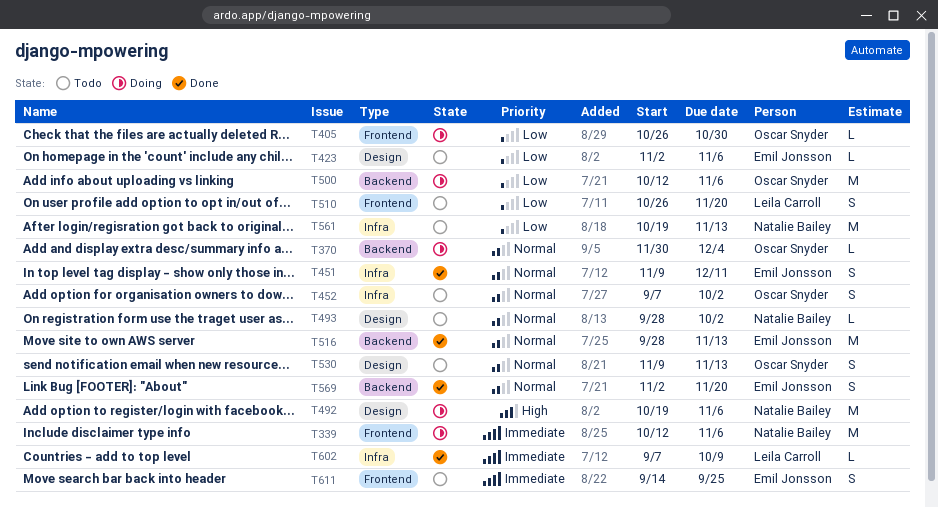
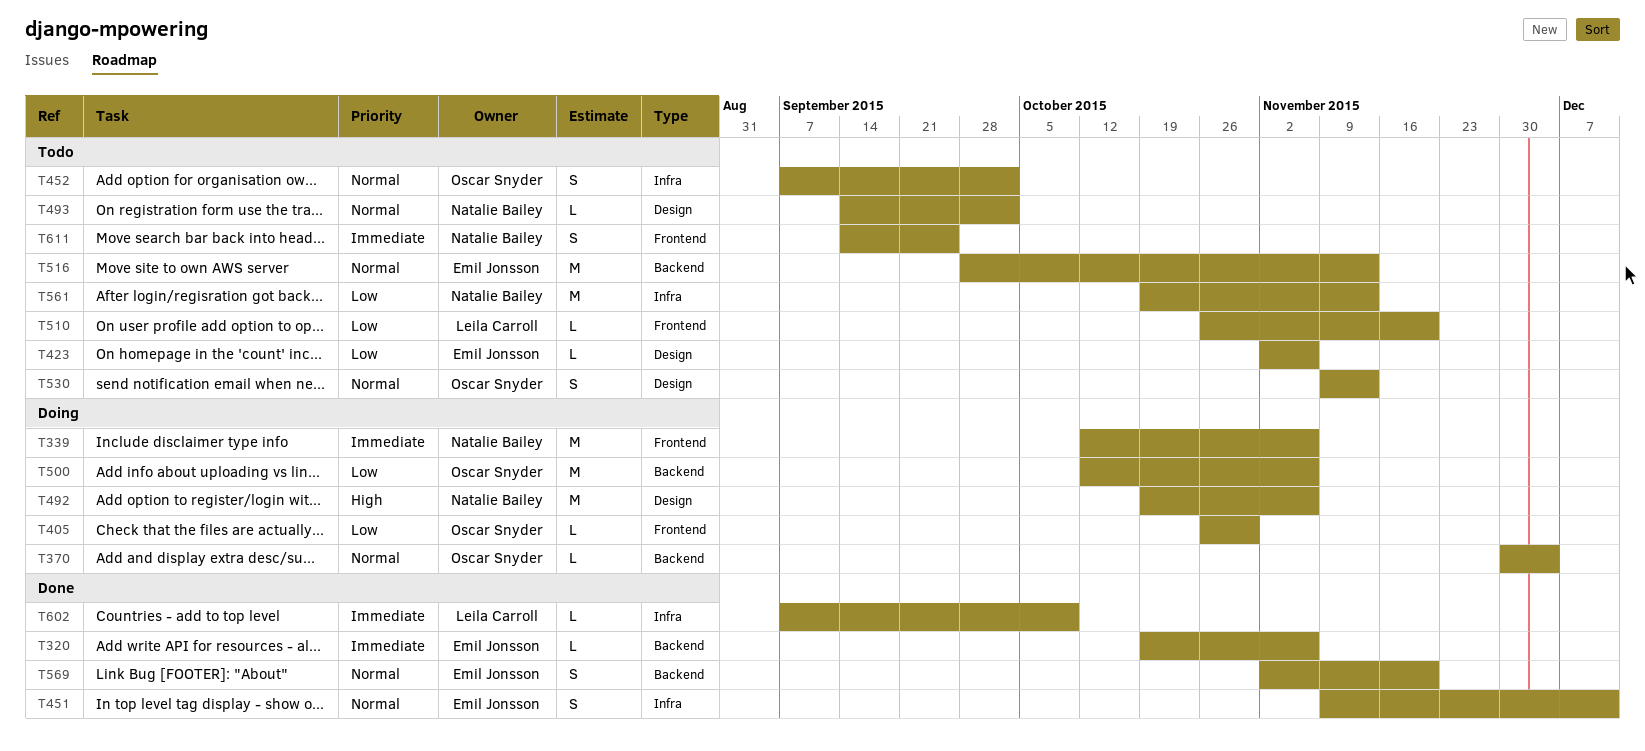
T320: none -> present
T493, start: Sep 28 -> Sep 14
T510, estimate: S -> L
T516, status: Done -> Todo
T611, owner: Emil Jonsson -> Natalie Bailey

